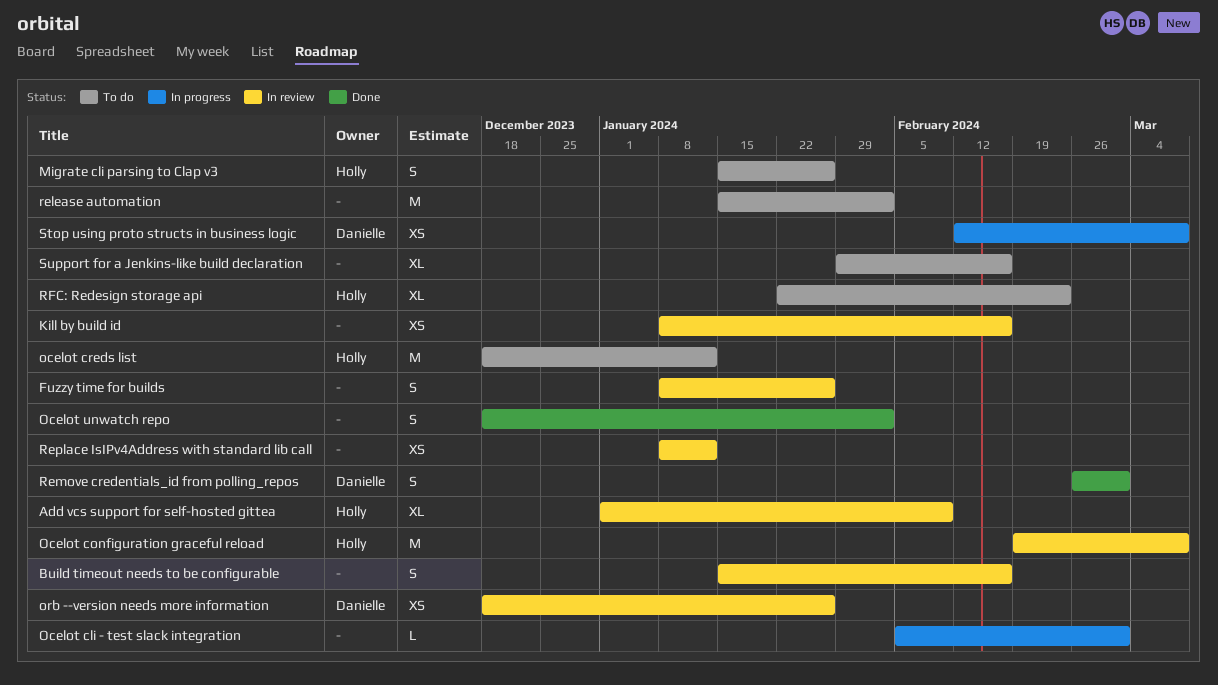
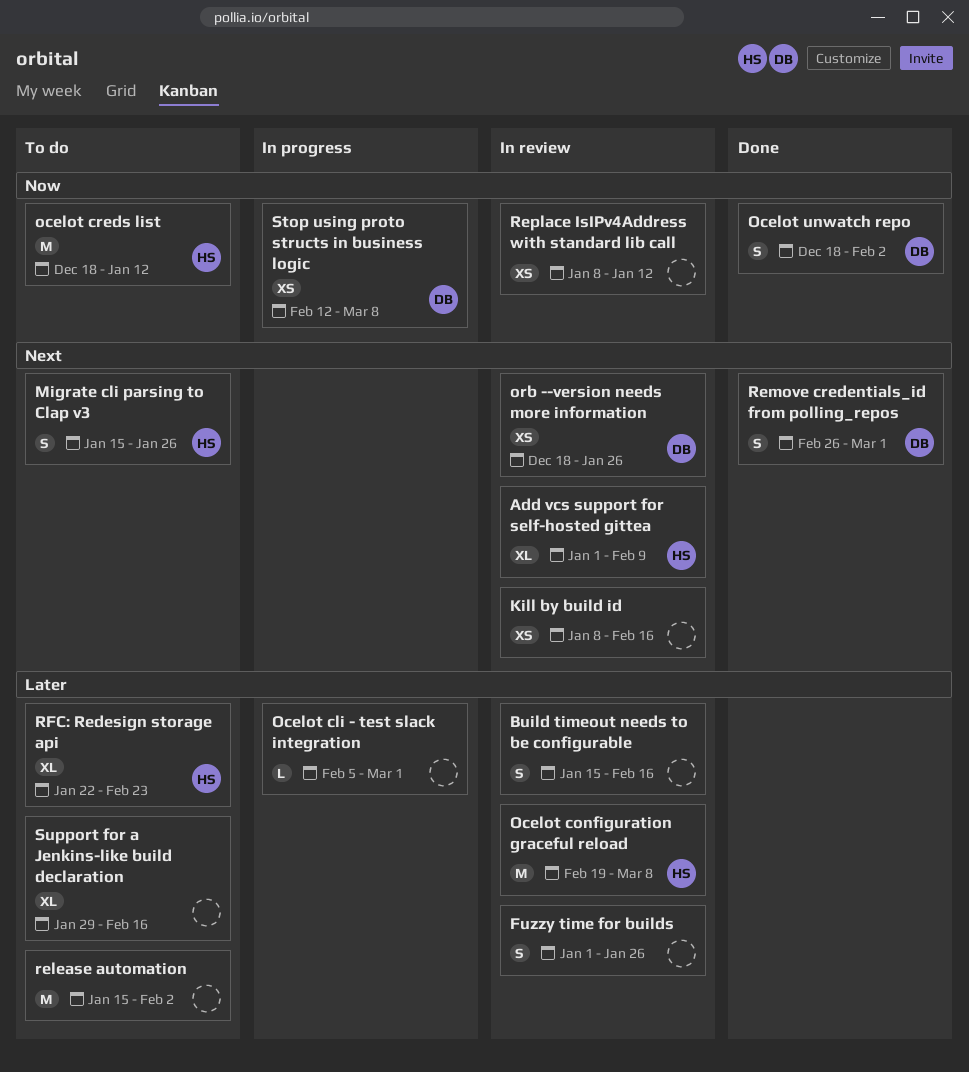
Fuzzy time for builds, start: Jan 8 -> Jan 1
Ocelot unwatch repo, owner: none -> Danielle

